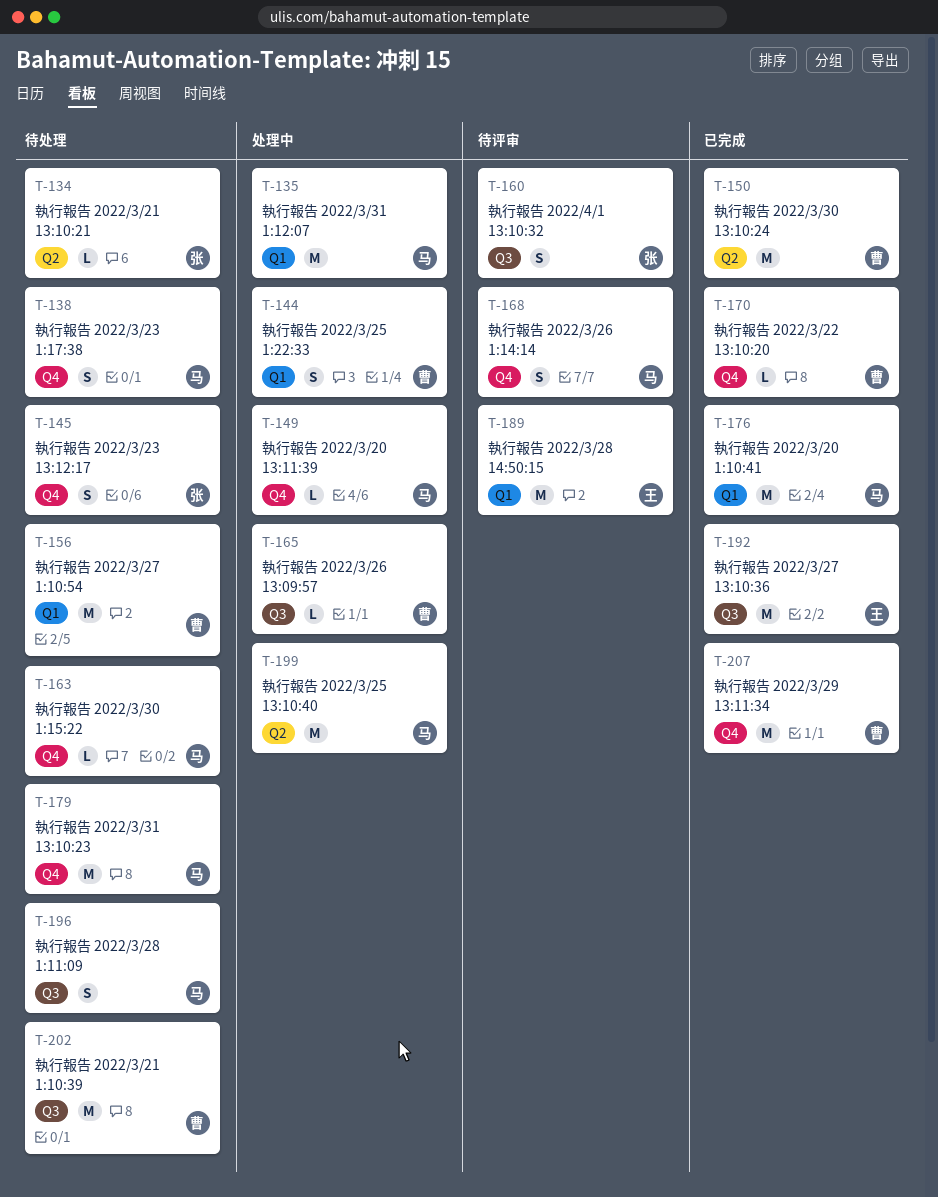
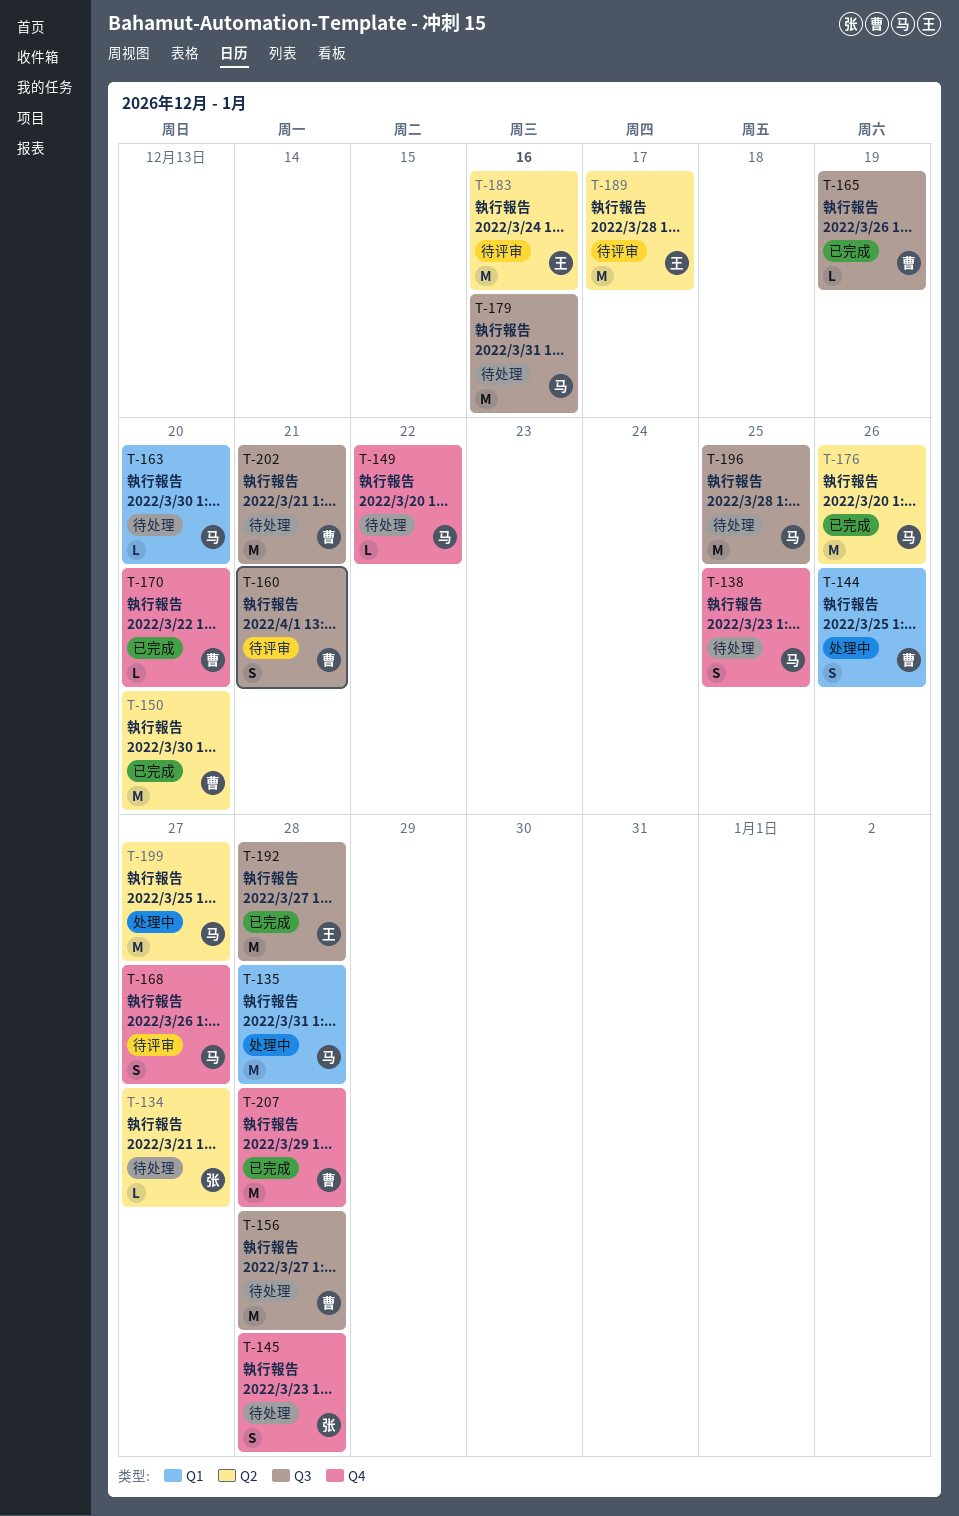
T-149, status: 处理中 -> 待处理
T-156, label: Q1 -> Q3
T-160, owner: 张 -> 曹
T-163, label: Q4 -> Q1
T-165, status: 处理中 -> 已完成
T-176, label: Q1 -> Q2
T-179, label: Q4 -> Q3
T-183: none -> present
T-189, label: Q1 -> Q2
T-196, estimate: S -> M

